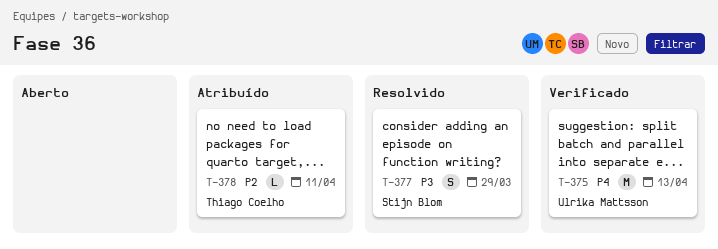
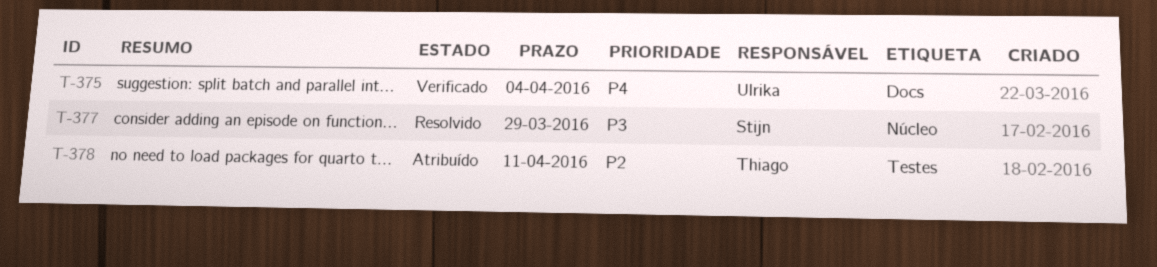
T-375, due: Apr 13 -> Apr 4

